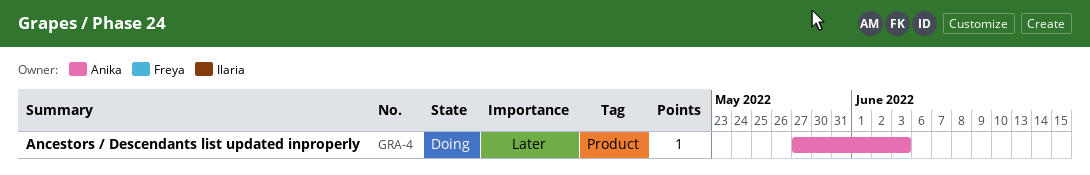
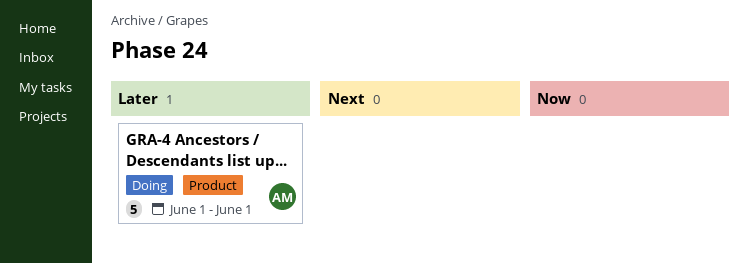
GRA-4, estimate: 1 -> 5
GRA-4, start: May 27 -> Jun 1
GRA-4, due: Jun 3 -> Jun 1

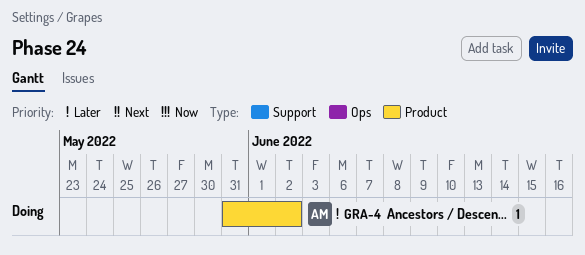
GRA-4, estimate: 5 -> 1
GRA-4, start: Jun 1 -> May 31
GRA-4, due: Jun 1 -> Jun 2

